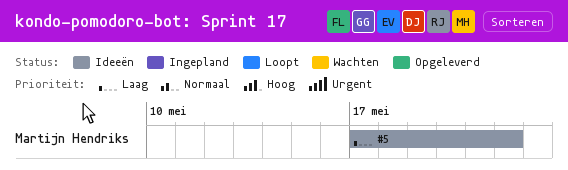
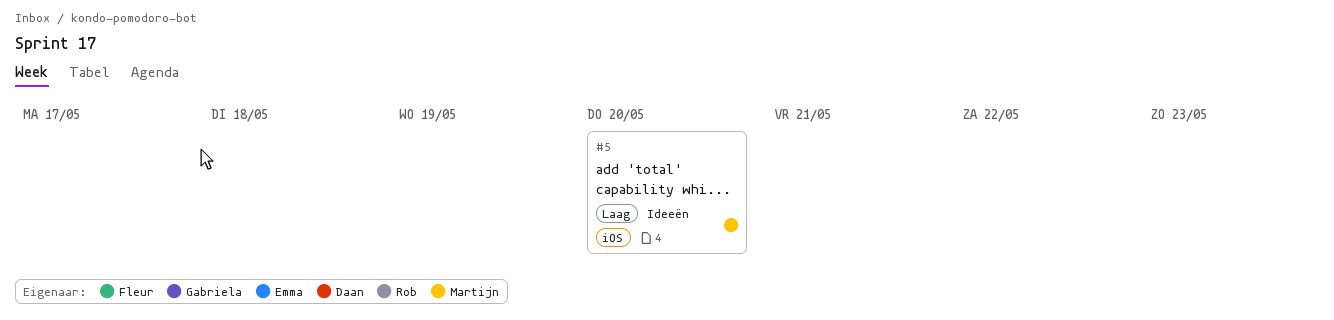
#5, due: May 22 -> May 20

